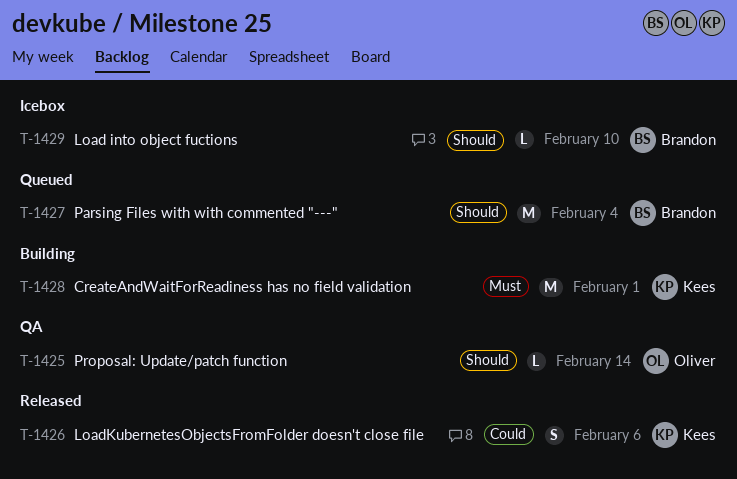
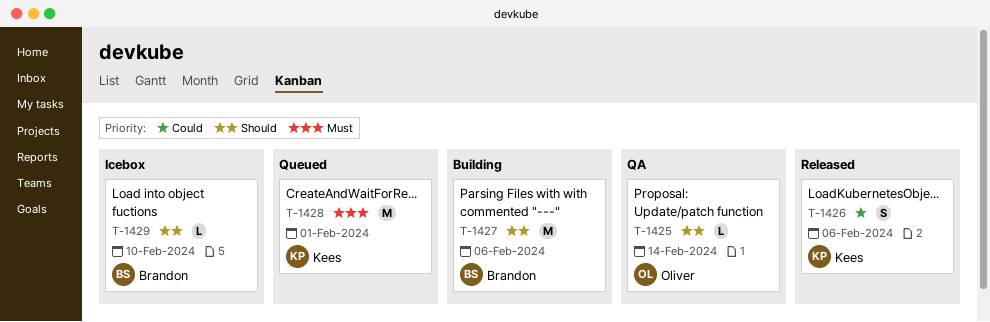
T-1427, status: Queued -> Building
T-1427, due: Feb 4 -> Feb 6
T-1428, status: Building -> Queued

